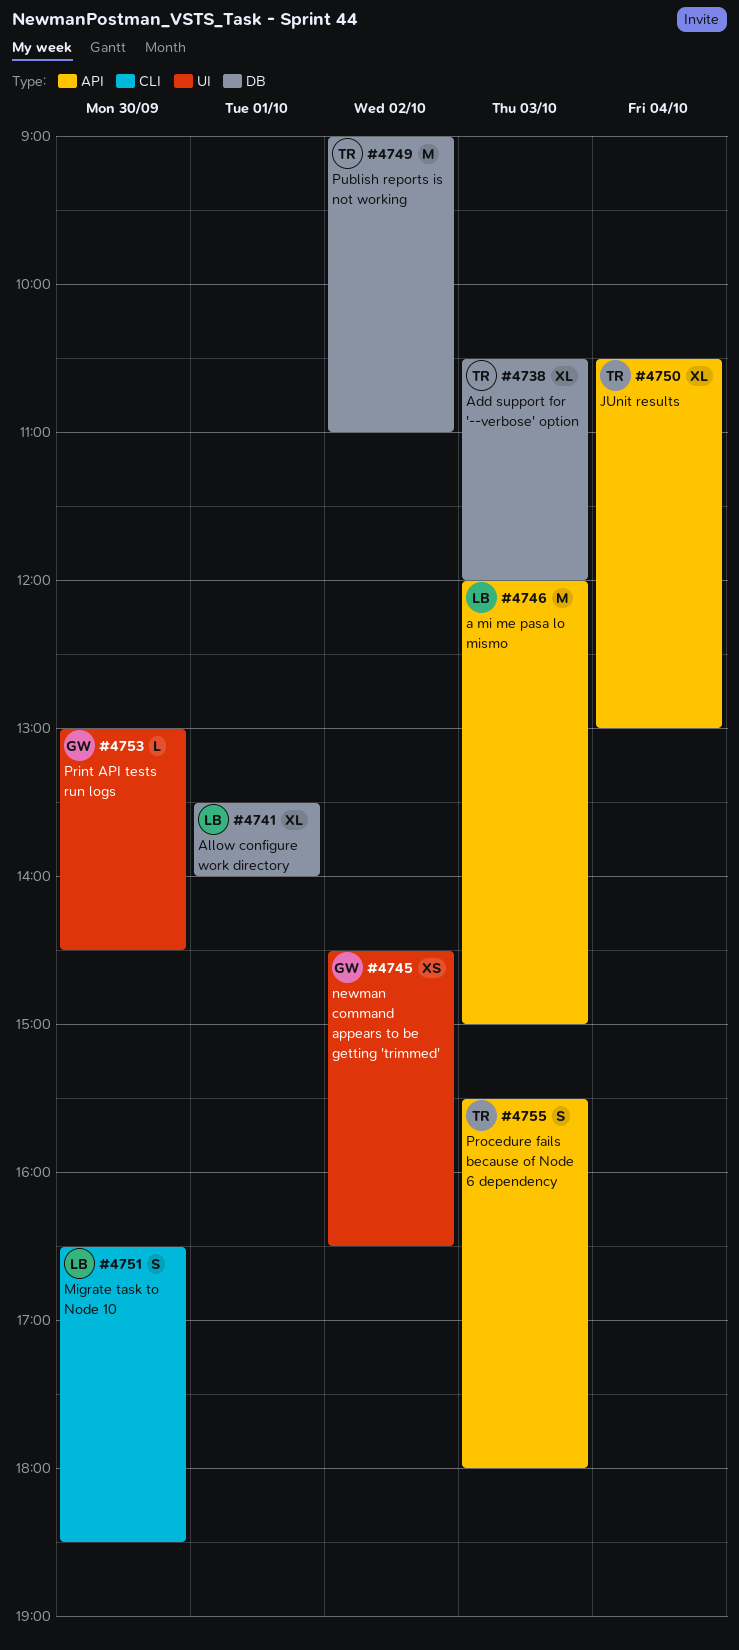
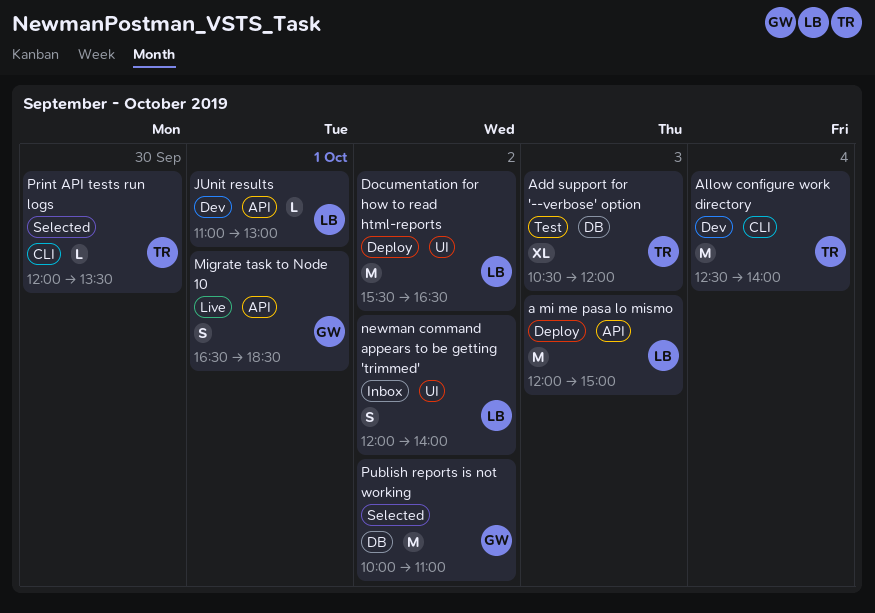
Allow configure work directory, owner: LB -> TR
Allow configure work directory, label: DB -> CLI
Allow configure work directory, estimate: XL -> M
Allow configure work directory, day: Oct 1 -> Oct 4
Allow configure work directory, begins: 13:30 -> 12:30
Documentation for how to read html-reports: none -> present
JUnit results, owner: TR -> LB
JUnit results, estimate: XL -> L
JUnit results, day: Oct 4 -> Oct 1
JUnit results, begins: 10:30 -> 11:00
Migrate task to Node 10, owner: LB -> GW
Migrate task to Node 10, label: CLI -> API
Migrate task to Node 10, day: Sep 30 -> Oct 1
newman command appears to be getting 'trimmed', owner: GW -> LB
newman command appears to be getting 'trimmed', estimate: XS -> S
newman command appears to be getting 'trimmed', begins: 14:30 -> 12:00
newman command appears to be getting 'trimmed', ends: 16:30 -> 14:00
Print API tests run logs, owner: GW -> TR
Print API tests run logs, label: UI -> CLI
Print API tests run logs, begins: 13:00 -> 12:00
Print API tests run logs, ends: 14:30 -> 13:30
Procedure fails because of Node 6 dependency: present -> none
Publish reports is not working, owner: TR -> GW
Publish reports is not working, begins: 09:00 -> 10:00

